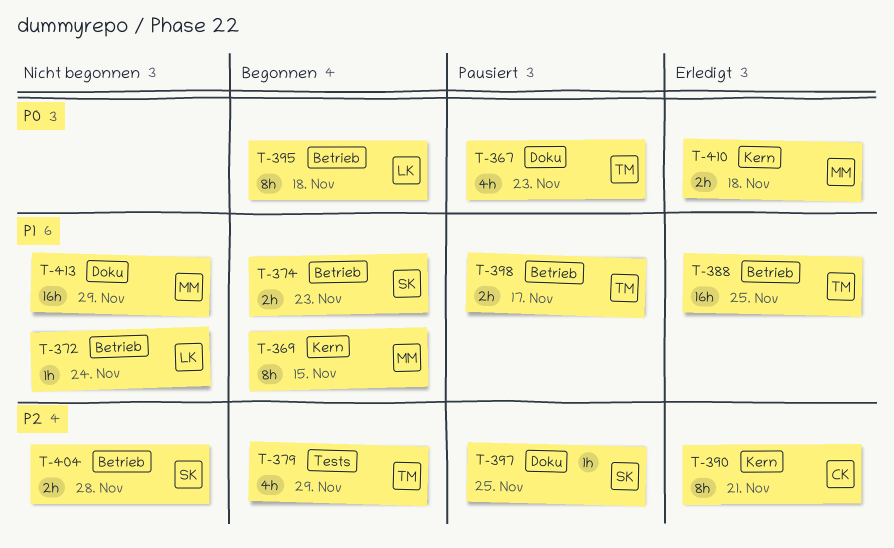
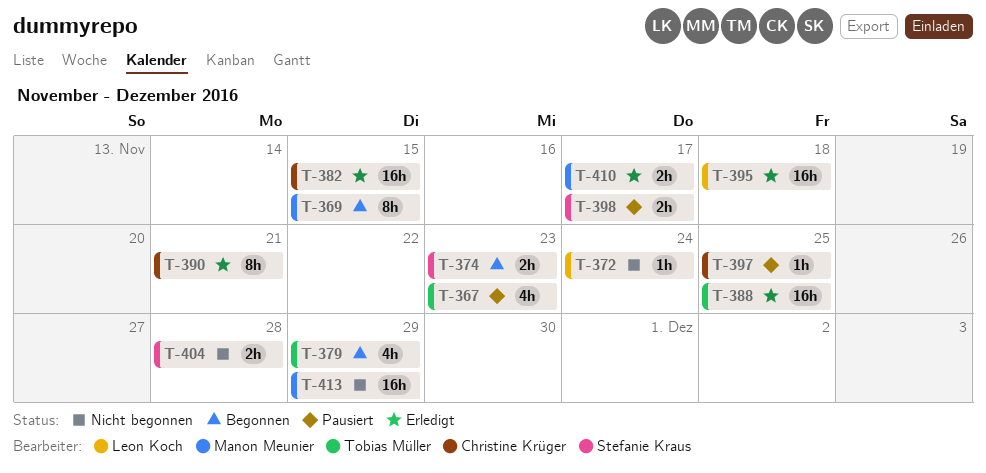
T-382: none -> present
T-395, status: Begonnen -> Erledigt
T-395, estimate: 8h -> 16h
T-397, owner: Stefanie Kraus -> Christine Krüger
T-398, owner: Tobias Müller -> Stefanie Kraus
T-410, due: Nov 18 -> Nov 17

